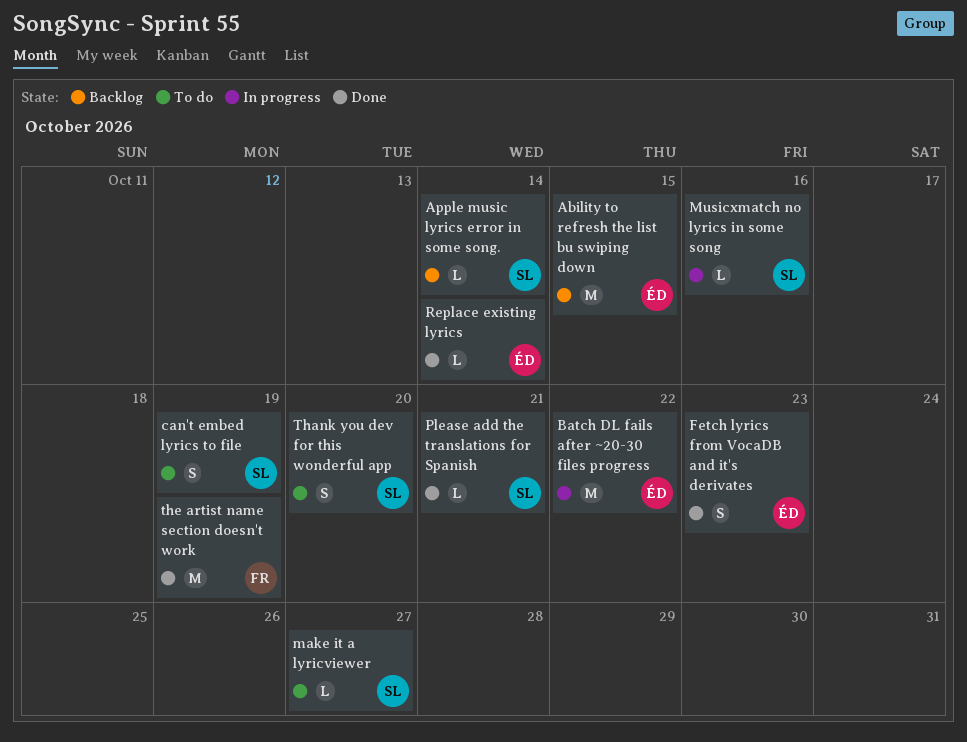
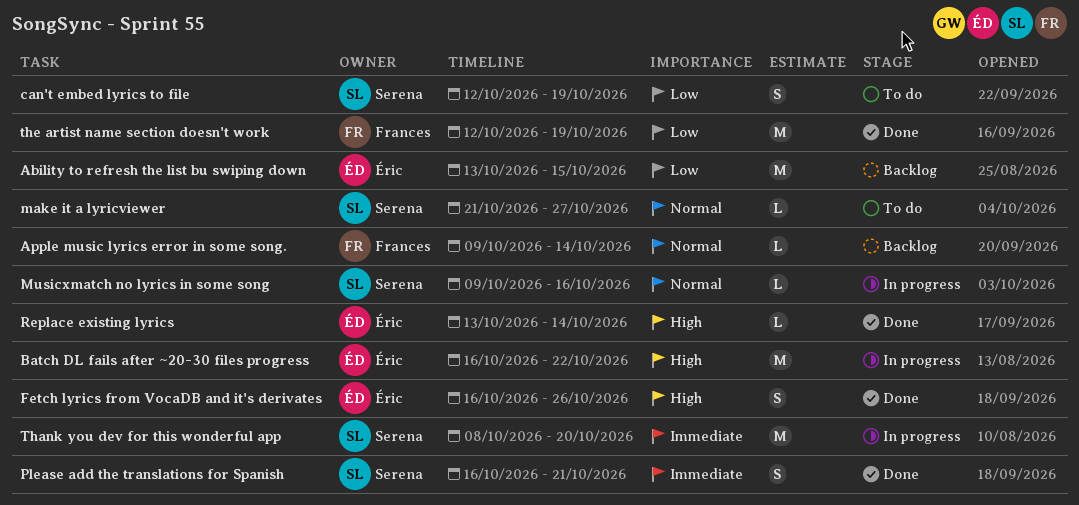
Apple music lyrics error in some song., owner: Serena -> Frances
Fetch lyrics from VocaDB and it's derivates, due: Oct 23 -> Oct 26
Please add the translations for Spanish, estimate: L -> S
Thank you dev for this wonderful app, status: To do -> In progress
Thank you dev for this wonderful app, estimate: S -> M

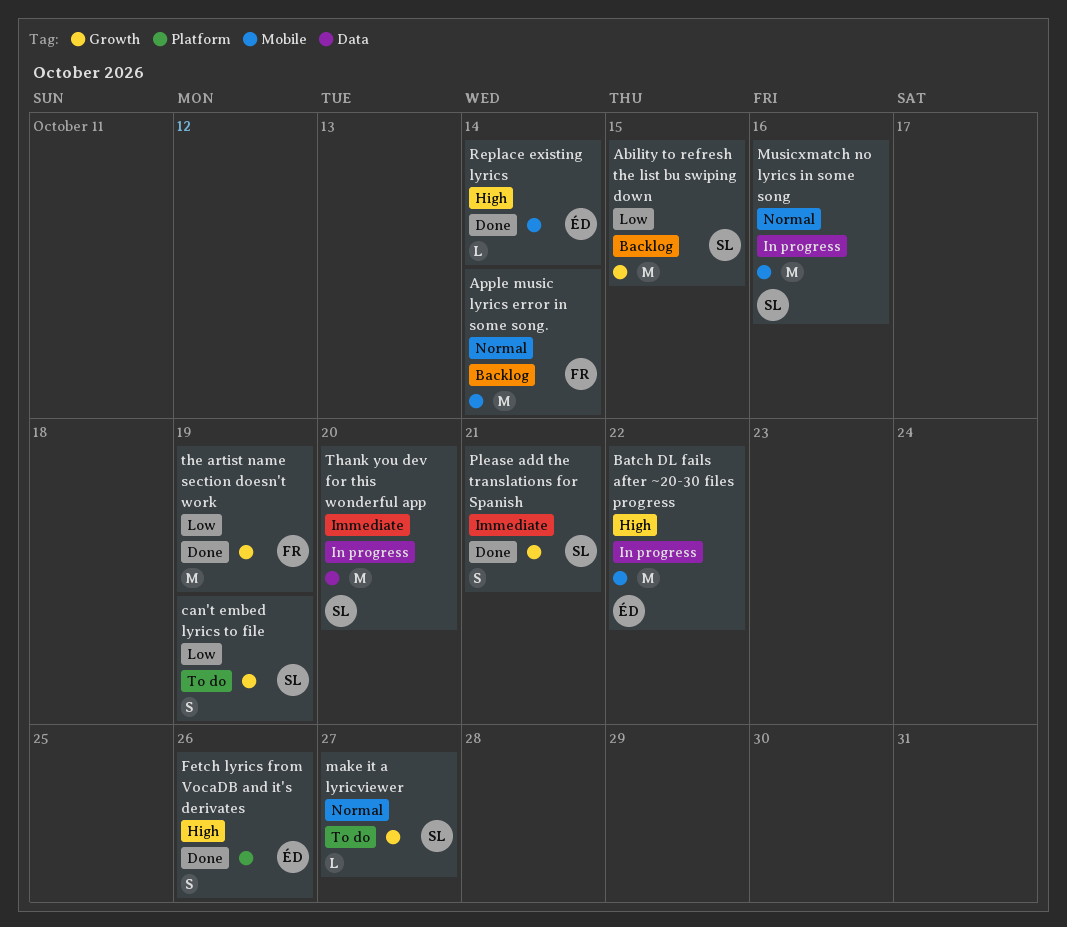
Ability to refresh the list bu swiping down, owner: Éric -> Serena
Apple music lyrics error in some song., estimate: L -> M
Musicxmatch no lyrics in some song, estimate: L -> M

